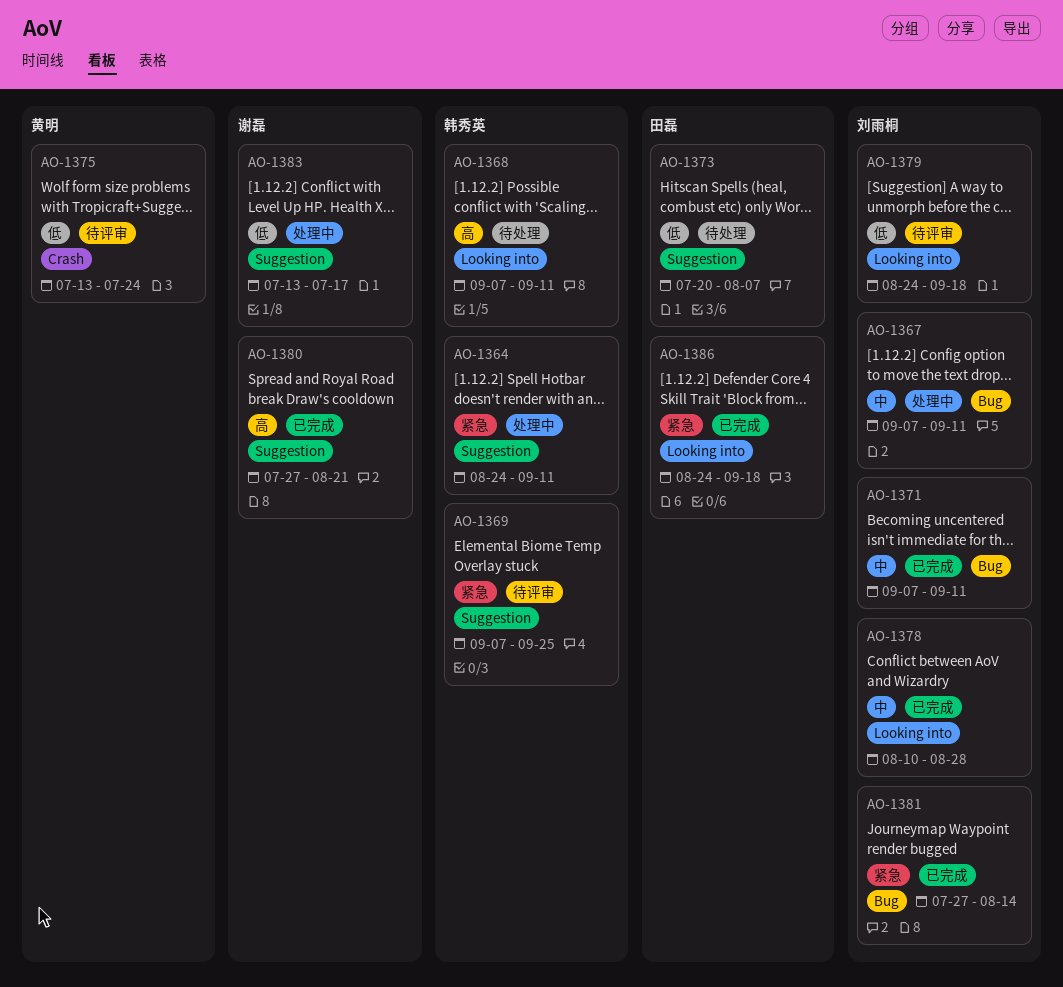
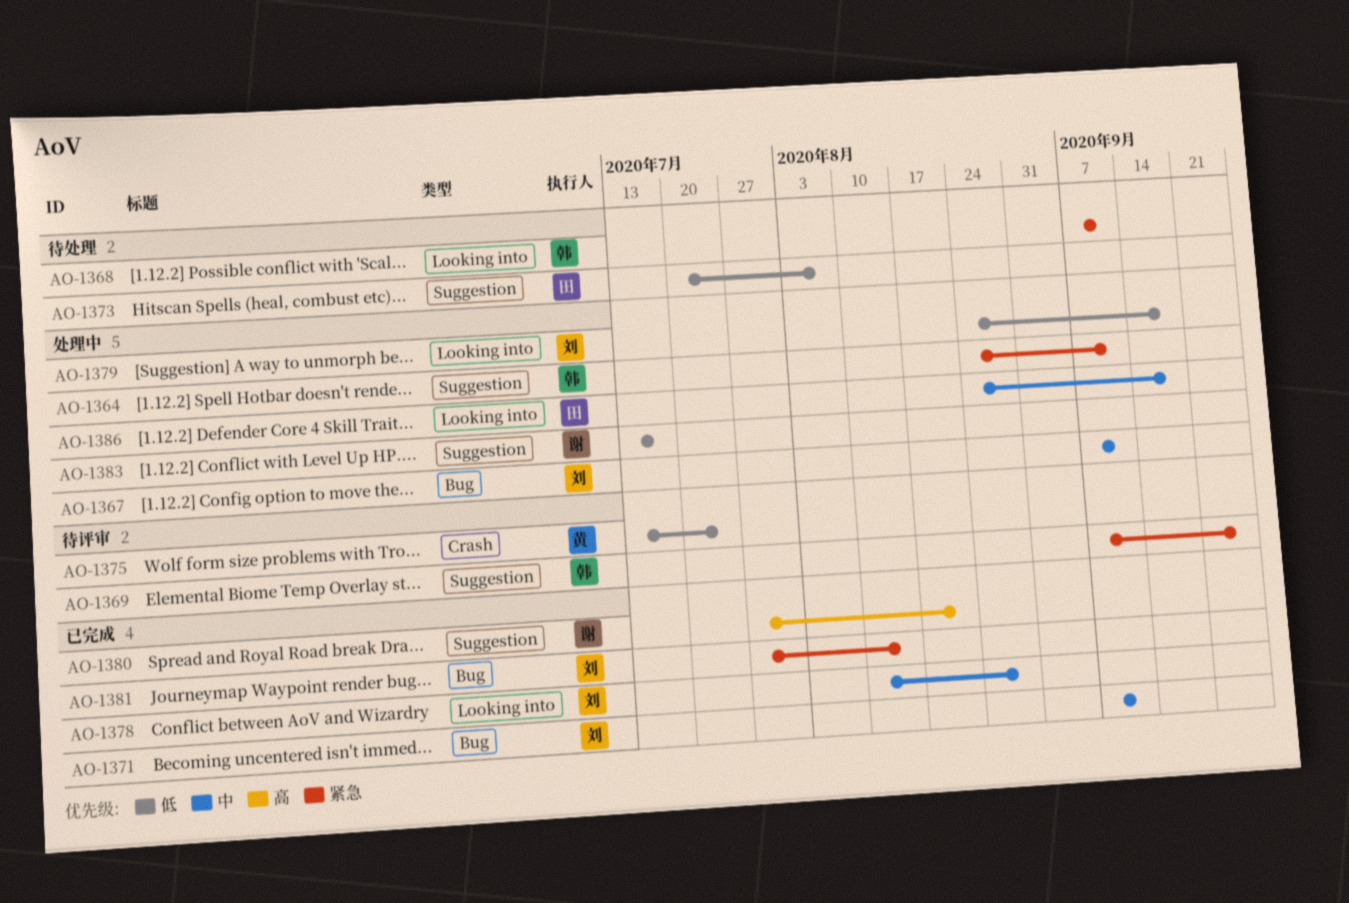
AO-1368, priority: 高 -> 紧急
AO-1379, status: 待评审 -> 处理中
AO-1386, status: 已完成 -> 处理中
AO-1386, priority: 紧急 -> 中

